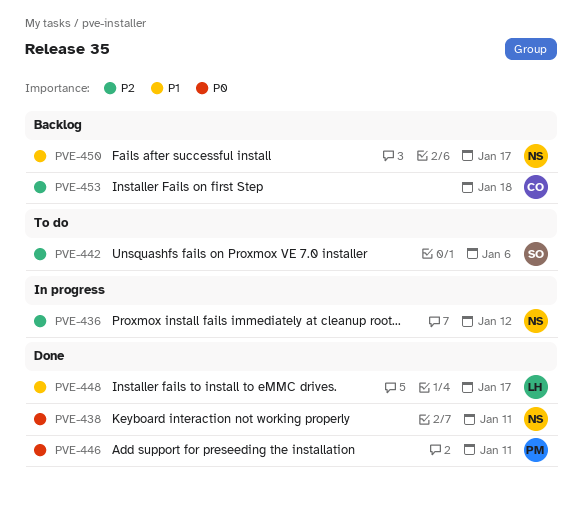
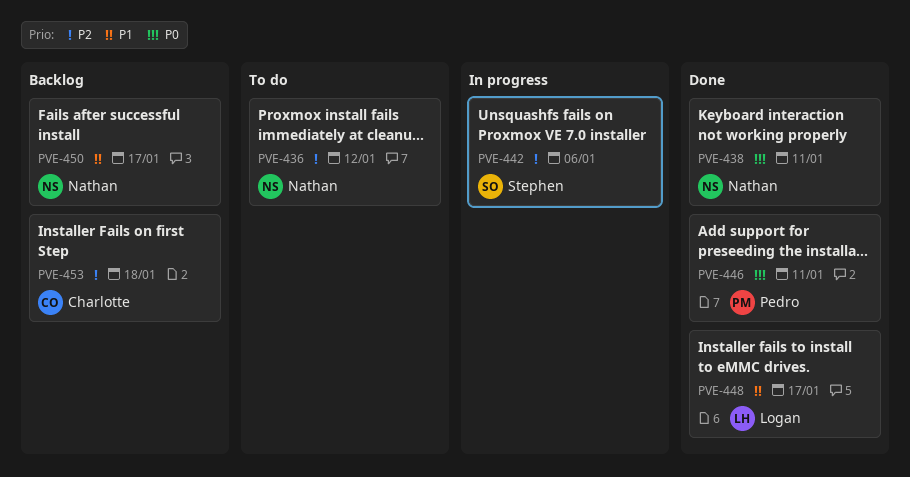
PVE-436, status: In progress -> To do
PVE-442, status: To do -> In progress

